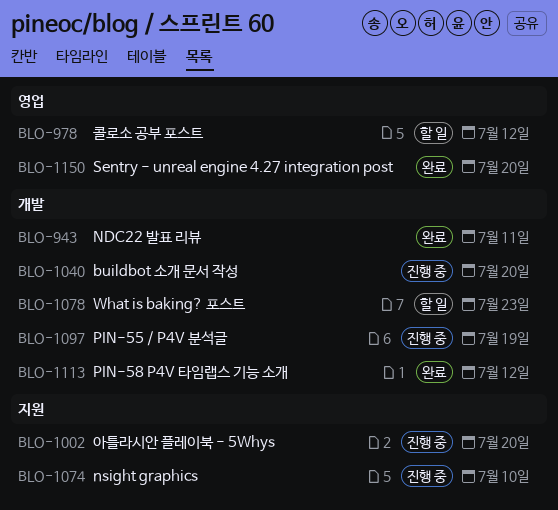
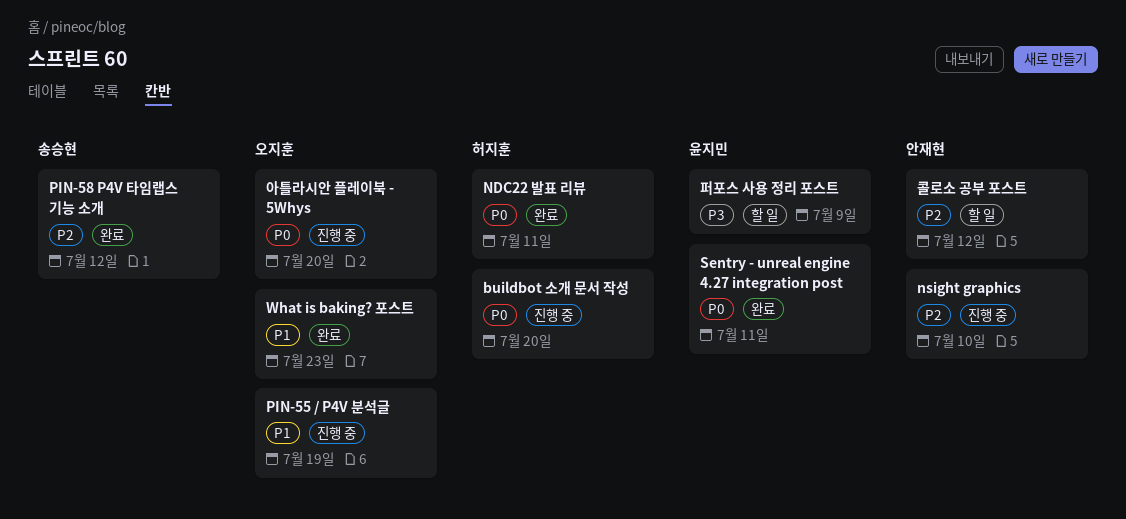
Sentry - unreal engine 4.27 integration post, due: Jul 20 -> Jul 11
What is baking? 포스트, status: 할 일 -> 완료
퍼포스 사용 정리 포스트: none -> present

